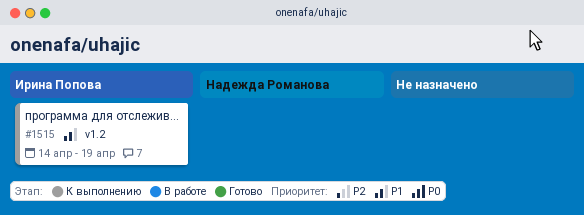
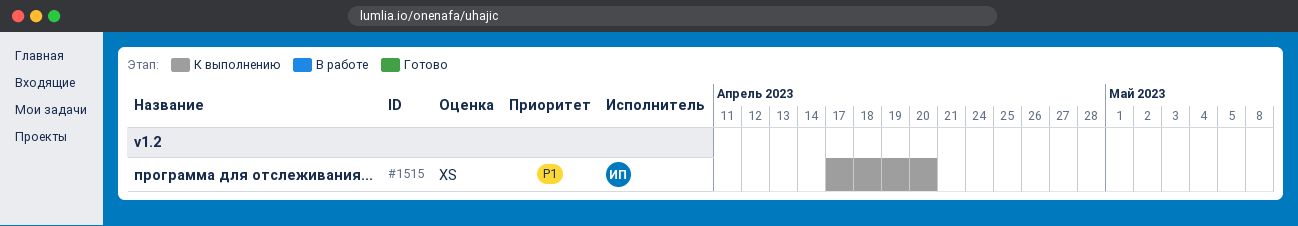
#1515, start: Apr 14 -> Apr 17
#1515, due: Apr 19 -> Apr 20

